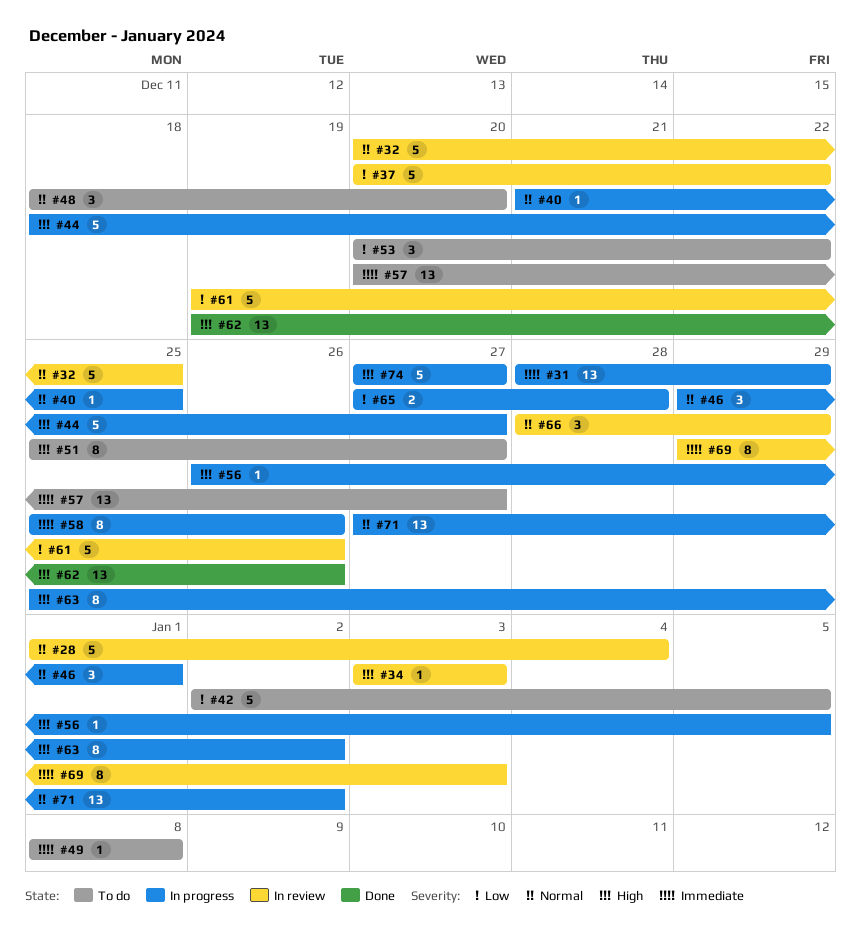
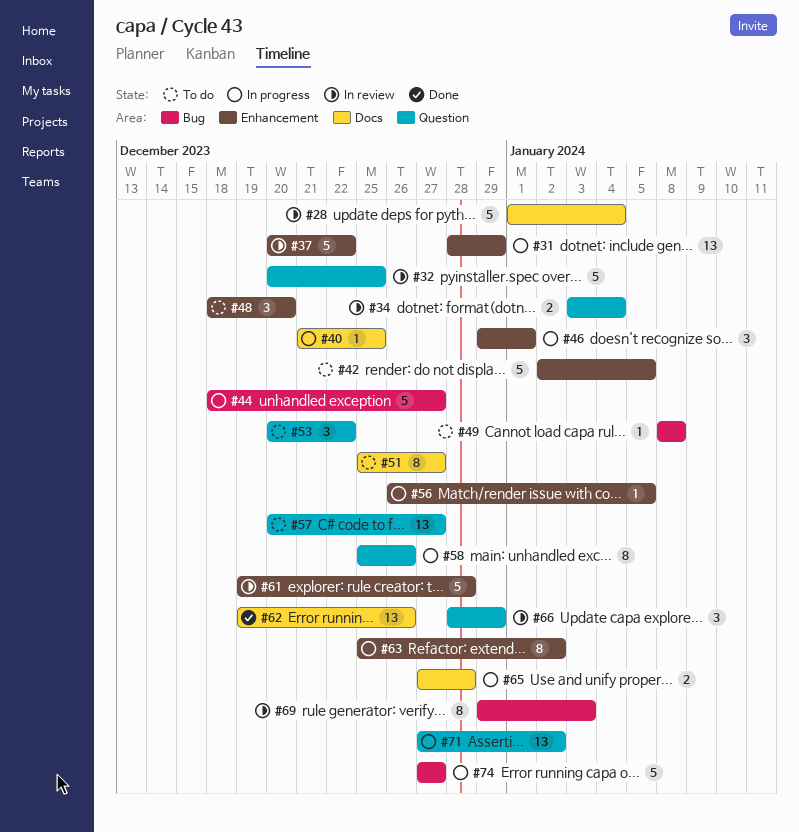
#34, estimate: 1 -> 2
#34, due: Jan 3 -> Jan 4
#61, due: Dec 26 -> Dec 28

